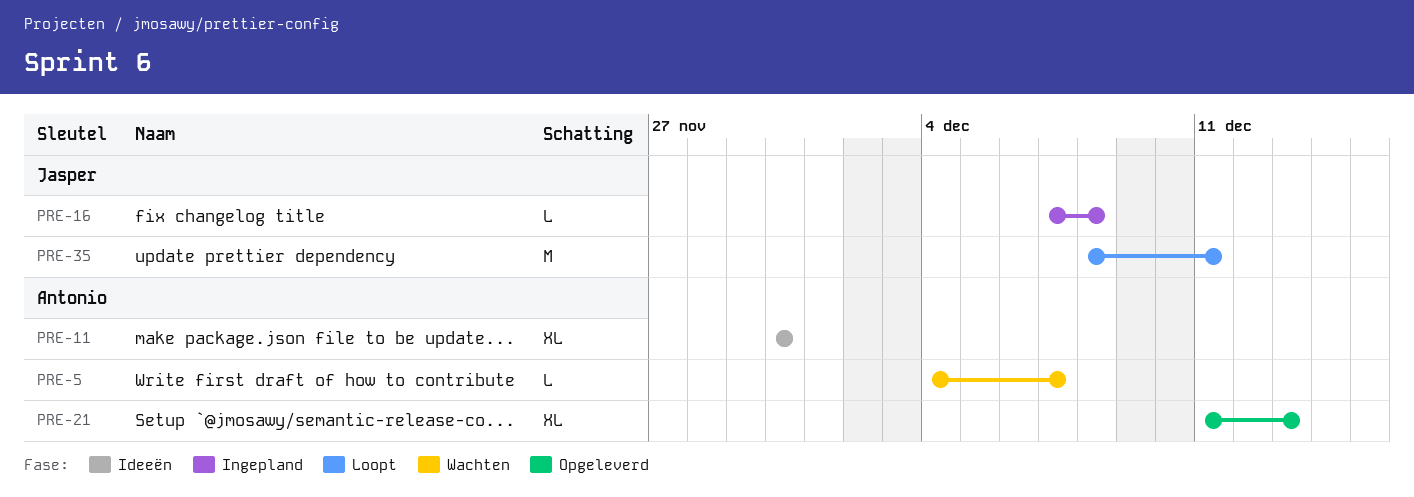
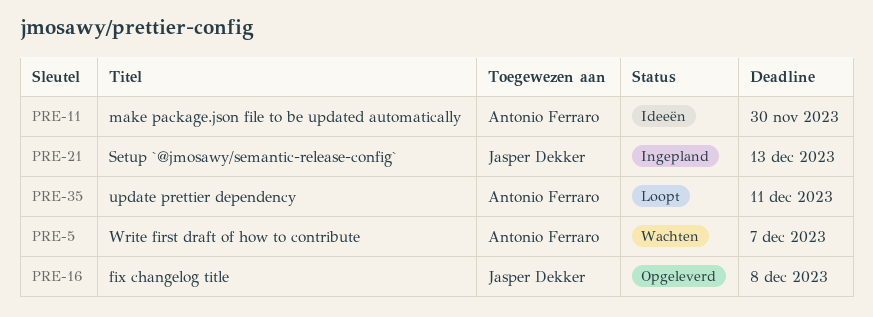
PRE-16, status: Ingepland -> Opgeleverd
PRE-21, status: Opgeleverd -> Ingepland
PRE-21, owner: Antonio Ferraro -> Jasper Dekker
PRE-35, owner: Jasper Dekker -> Antonio Ferraro

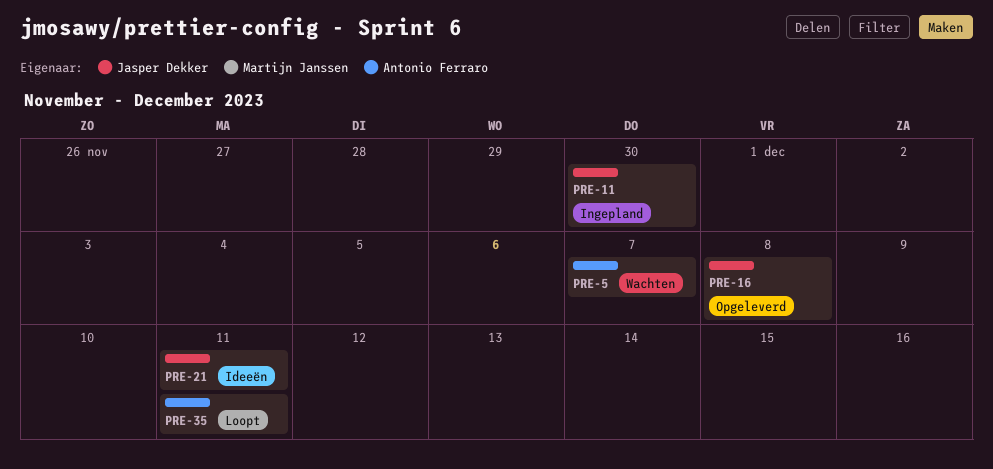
PRE-11, status: Ideeën -> Ingepland
PRE-11, owner: Antonio Ferraro -> Jasper Dekker
PRE-21, status: Ingepland -> Ideeën
PRE-21, due: Dec 13 -> Dec 11

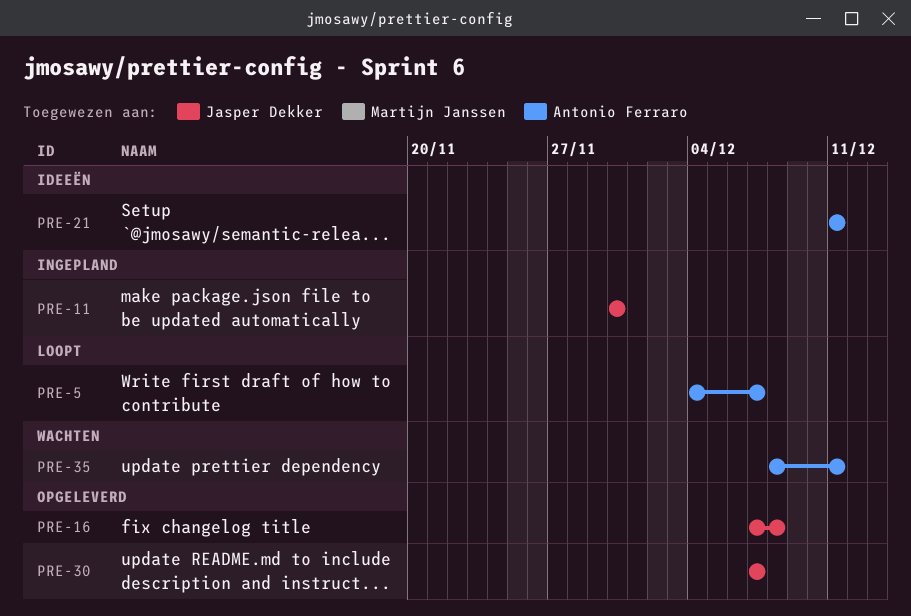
PRE-5, status: Wachten -> Loopt
PRE-21, owner: Jasper Dekker -> Antonio Ferraro
PRE-30: none -> present
PRE-35, status: Loopt -> Wachten

